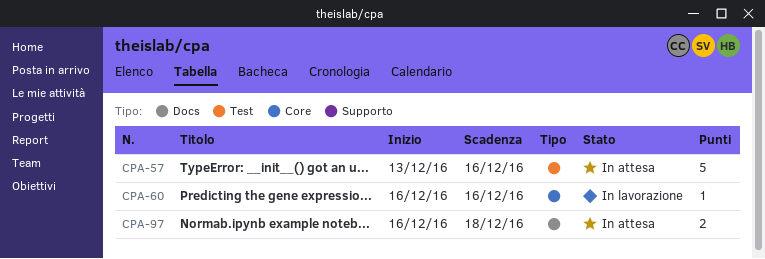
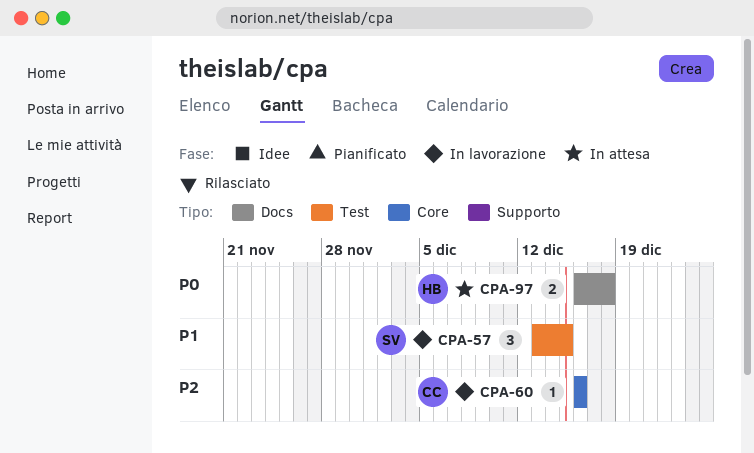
CPA-57, status: In attesa -> In lavorazione
CPA-57, estimate: 5 -> 3
CPA-57, due: Dec 16 -> Dec 15

